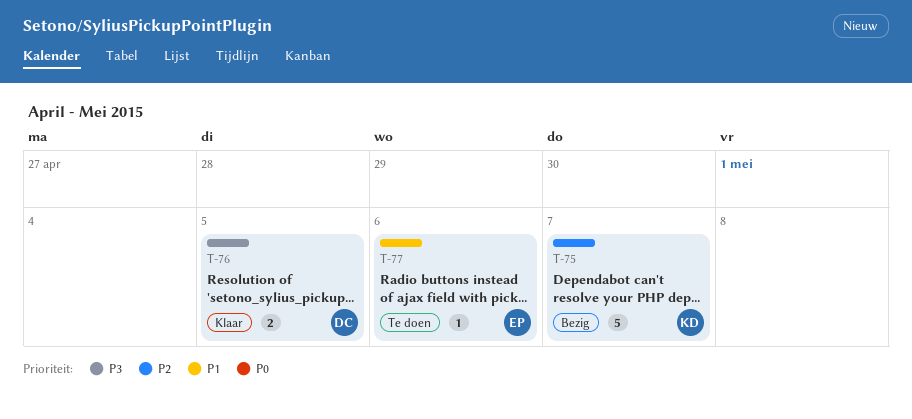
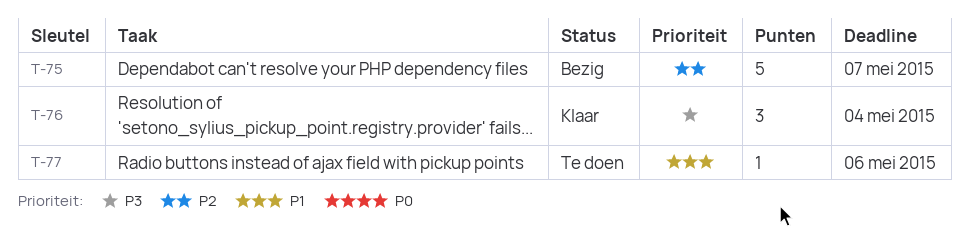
T-76, estimate: 2 -> 3
T-76, due: May 5 -> May 4

